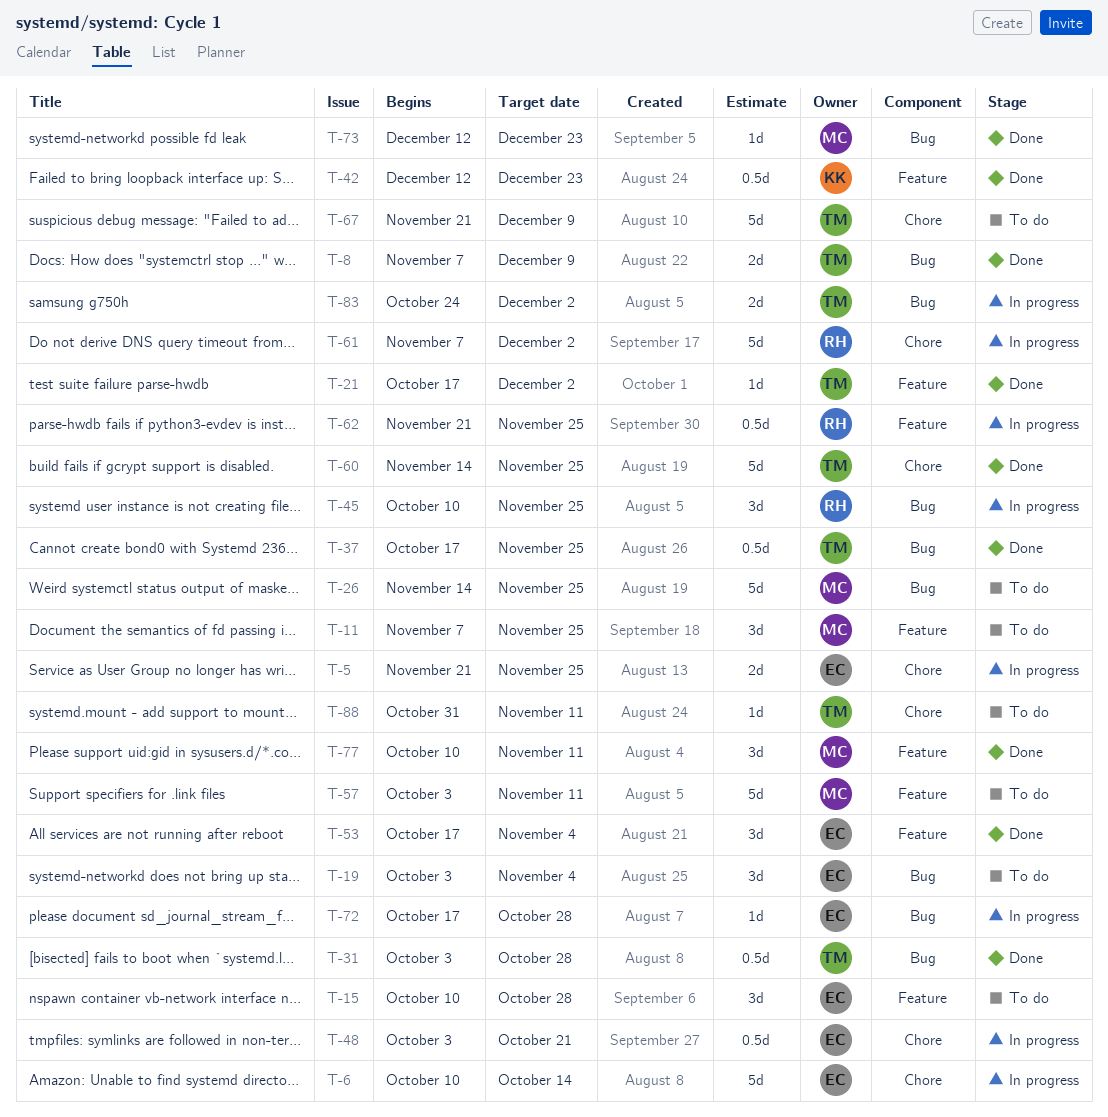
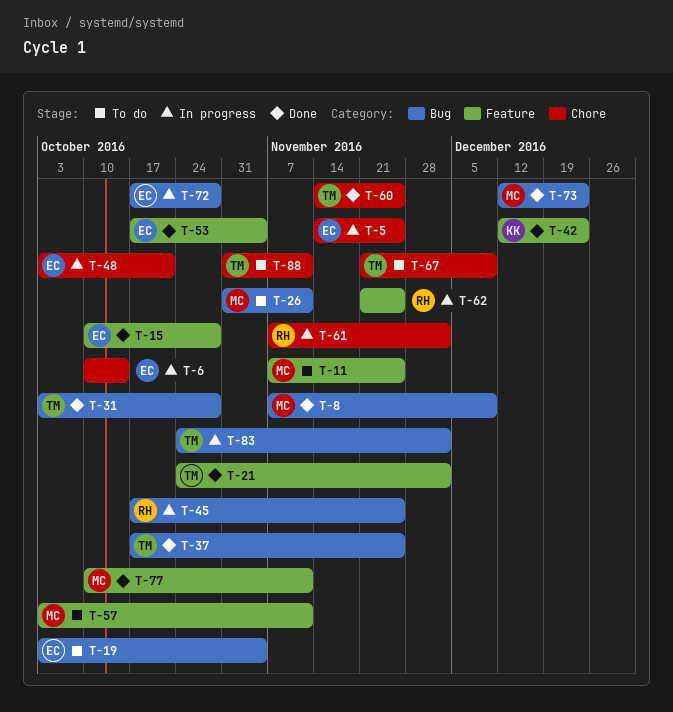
T-5, start: Nov 21 -> Nov 14
T-8, owner: TM -> MC
T-15, status: To do -> Done
T-21, start: Oct 17 -> Oct 24
T-26, start: Nov 14 -> Oct 31
T-26, due: Nov 25 -> Nov 11
T-45, start: Oct 10 -> Oct 17

